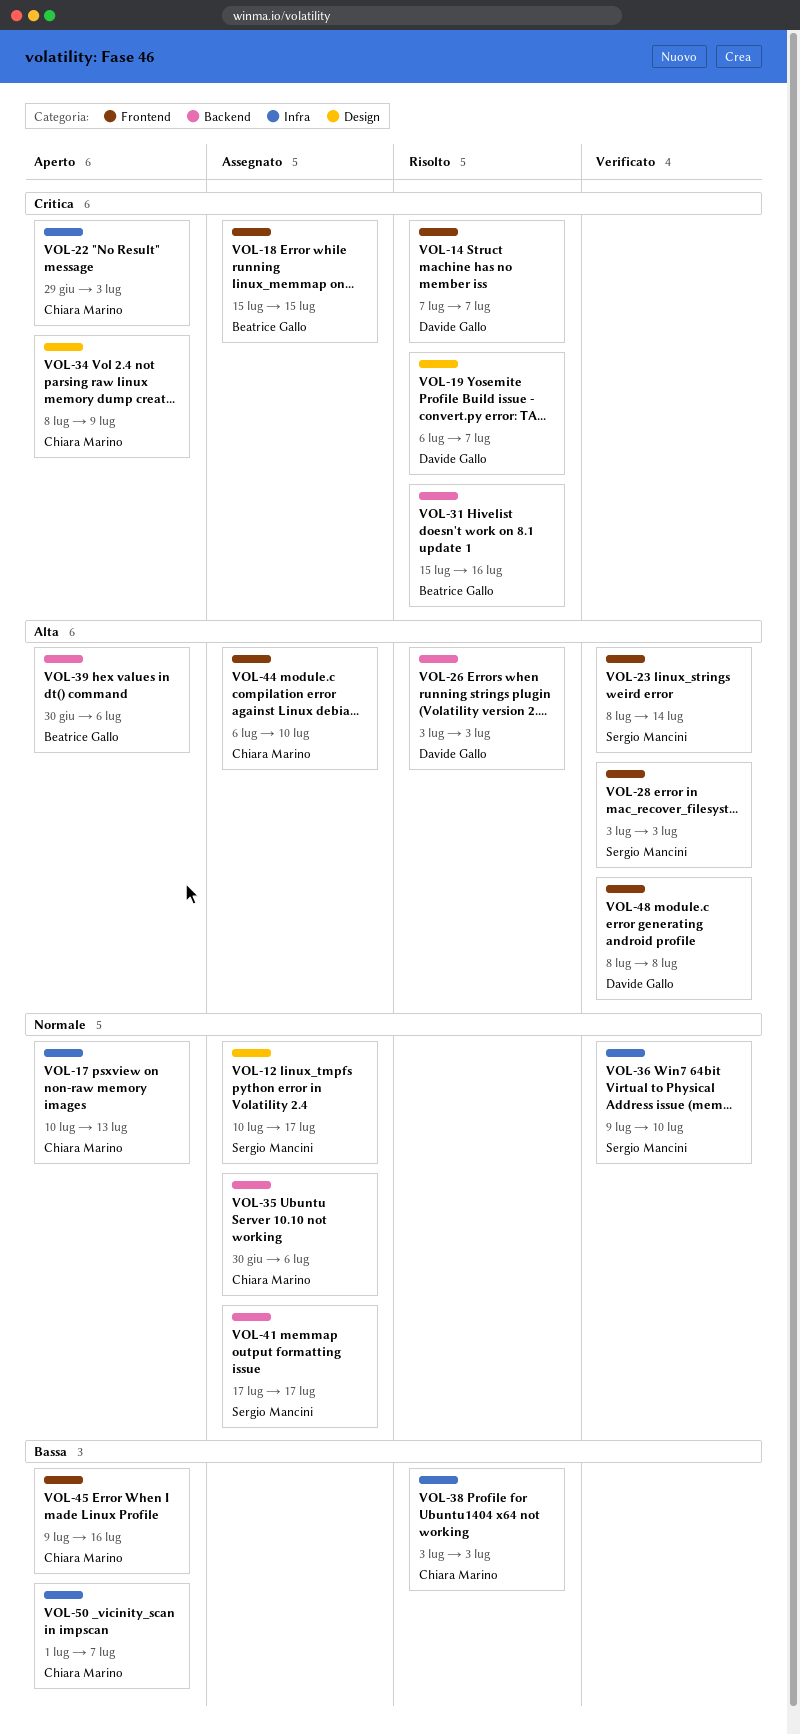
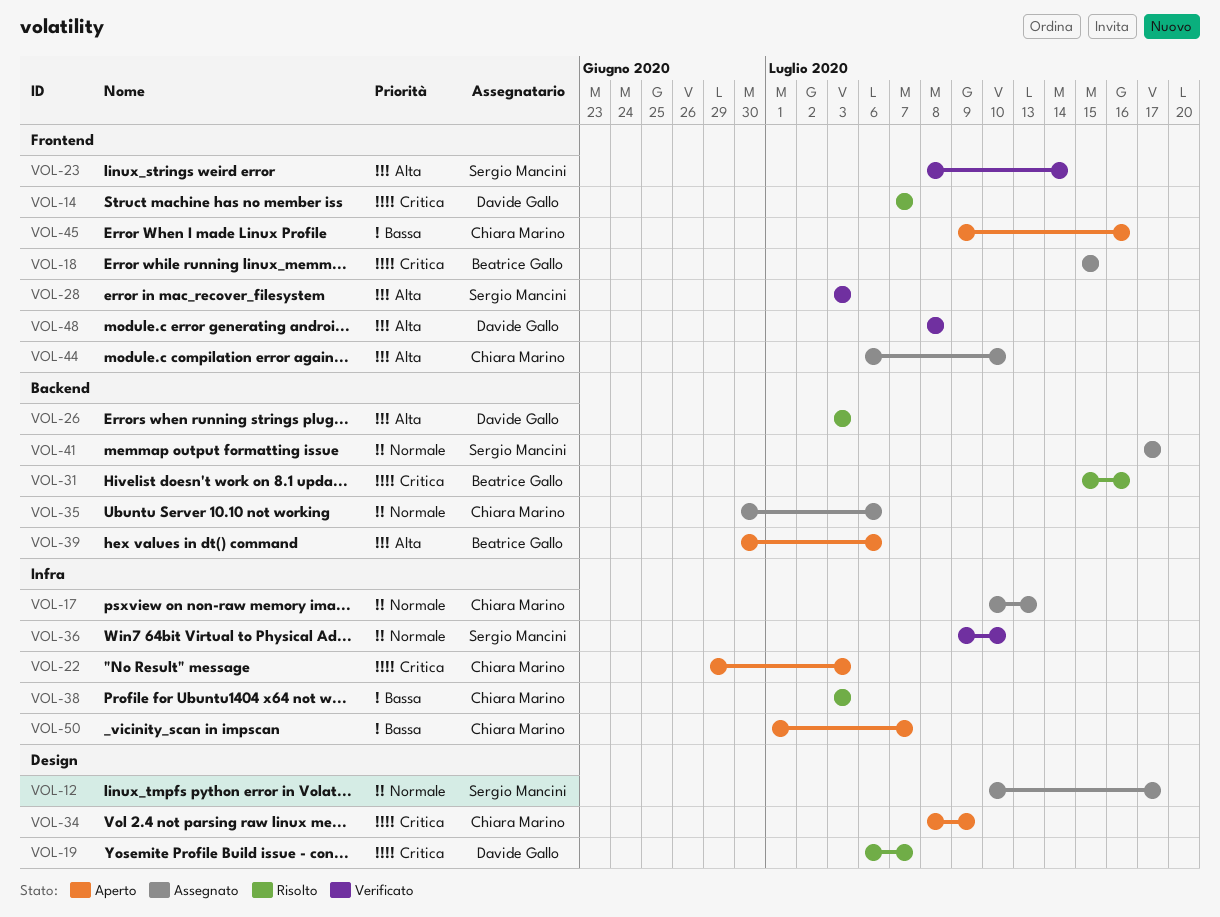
VOL-17, status: Aperto -> Assegnato

